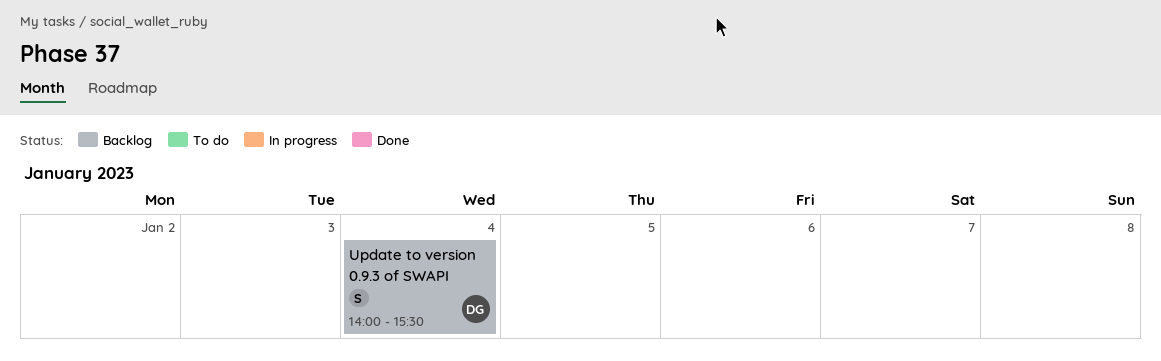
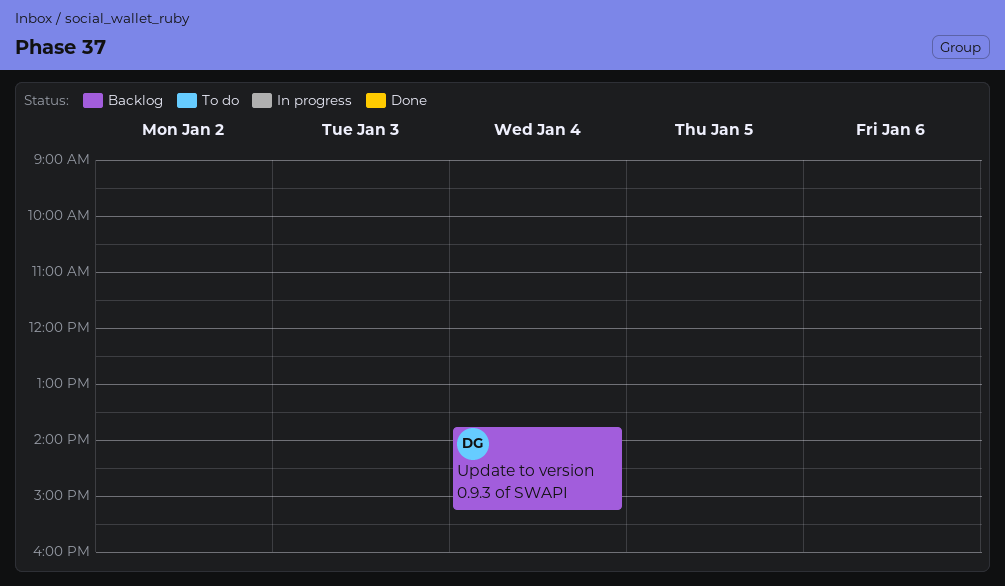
Update to version 0.9.3 of SWAPI, begins: 14:00 -> 13:45
Update to version 0.9.3 of SWAPI, ends: 15:30 -> 15:15

